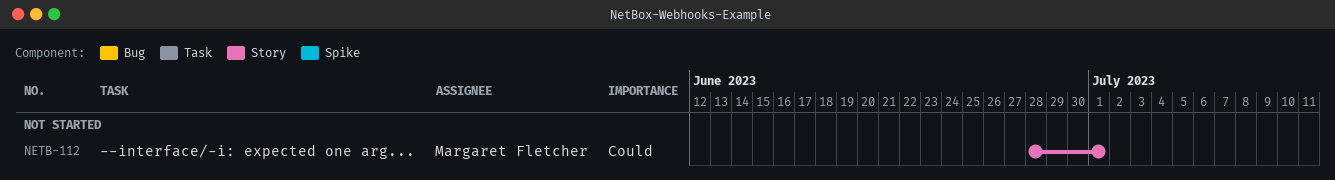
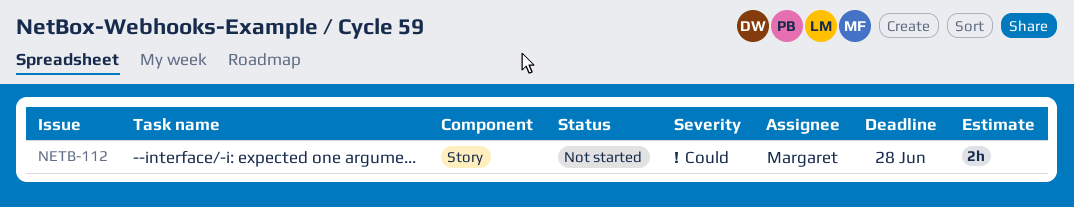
NETB-112, due: Jul 1 -> Jun 28

